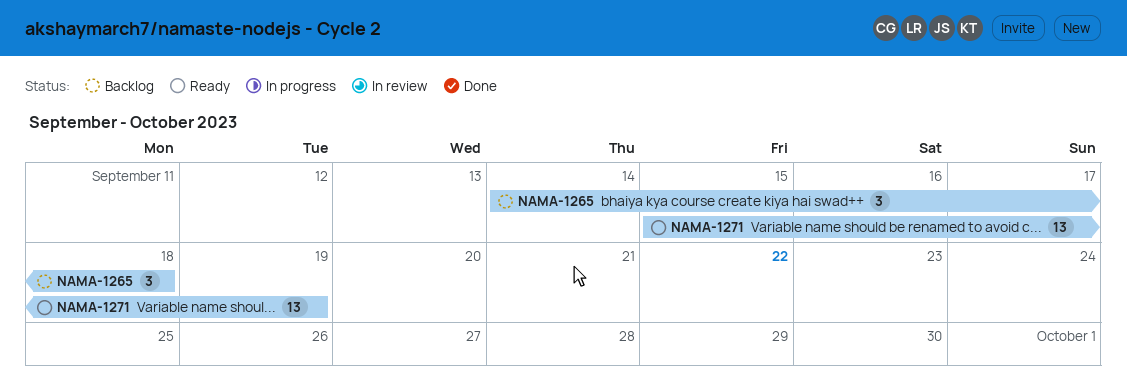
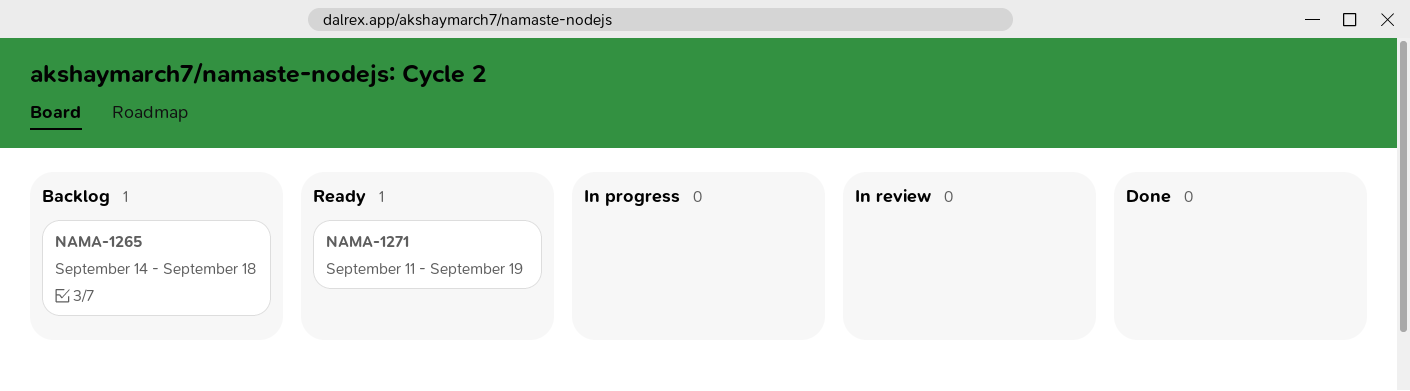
NAMA-1271, start: Sep 15 -> Sep 11

